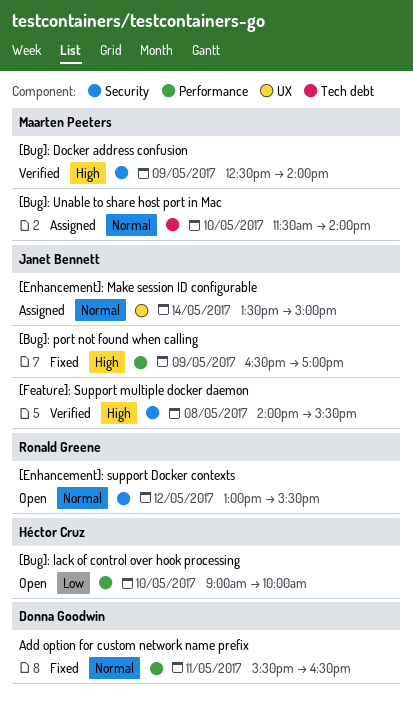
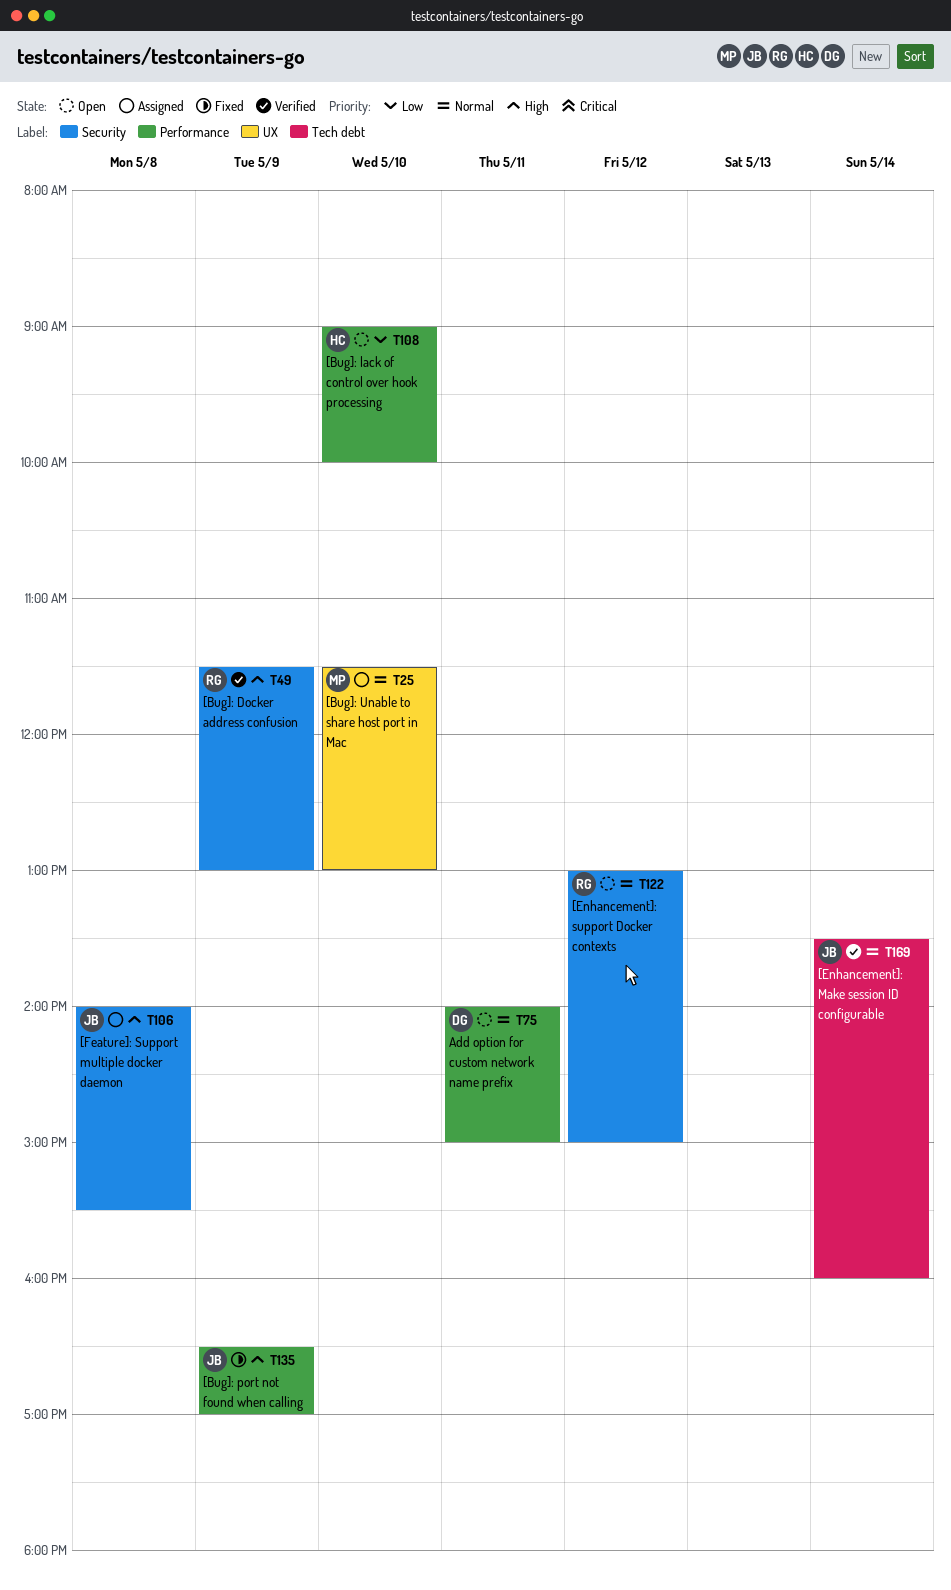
[Bug]: Docker address confusion, owner: Maarten Peeters -> Ronald Greene
[Bug]: Docker address confusion, begins: 12:30 -> 11:30
[Bug]: Docker address confusion, ends: 14:00 -> 13:00
[Bug]: Unable to share host port in Mac, label: Tech debt -> UX
[Bug]: Unable to share host port in Mac, ends: 14:00 -> 13:00
[Enhancement]: Make session ID configurable, status: Assigned -> Verified
[Enhancement]: Make session ID configurable, label: UX -> Tech debt
[Enhancement]: Make session ID configurable, ends: 15:00 -> 16:00
[Enhancement]: support Docker contexts, ends: 15:30 -> 15:00
[Feature]: Support multiple docker daemon, status: Verified -> Assigned
Add option for custom network name prefix, status: Fixed -> Open
Add option for custom network name prefix, begins: 15:30 -> 14:00
Add option for custom network name prefix, ends: 16:30 -> 15:00

